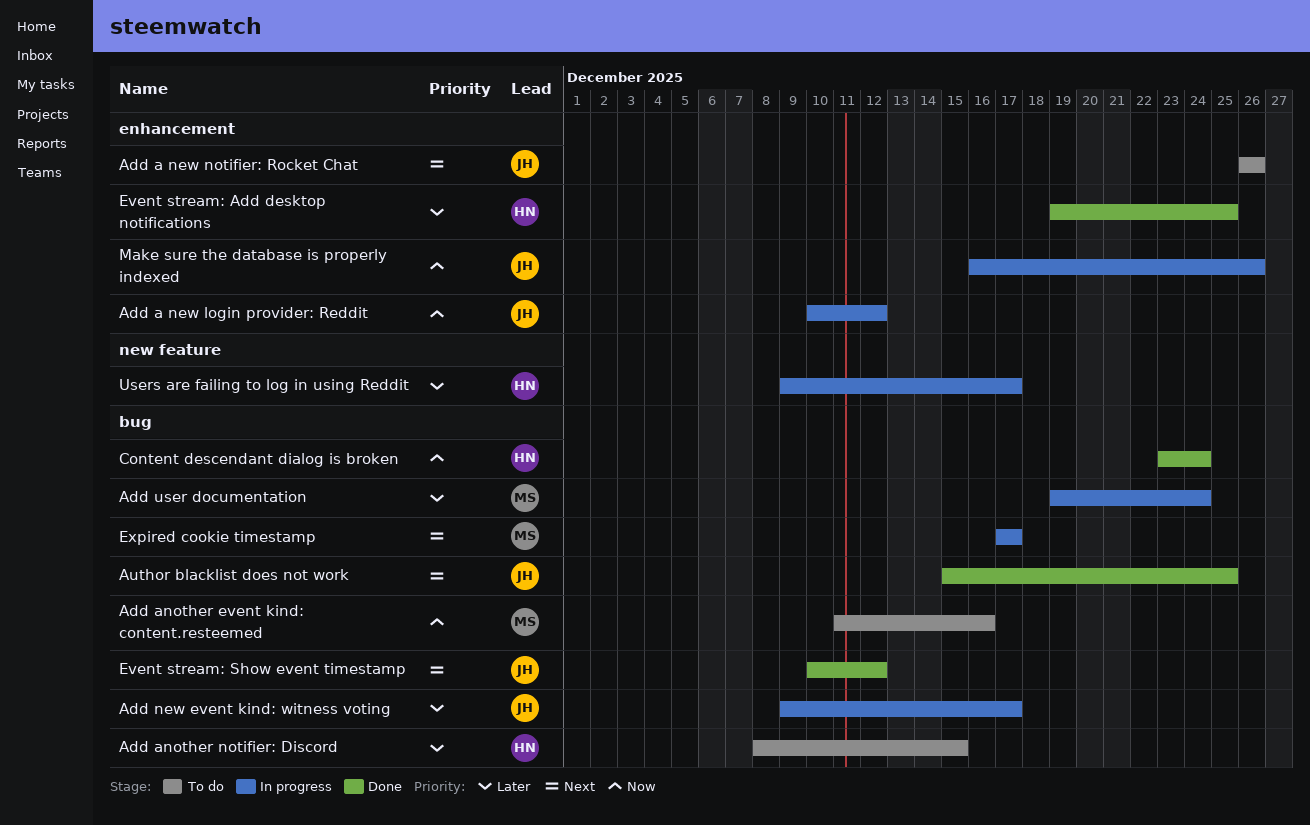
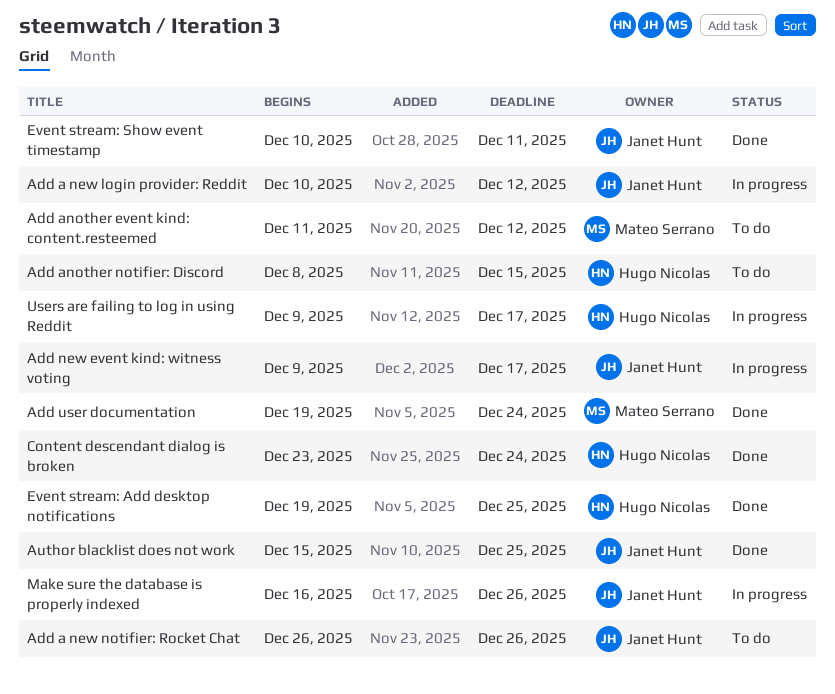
Add another event kind: content.resteemed, due: Dec 16 -> Dec 12
Add user documentation, status: In progress -> Done
Event stream: Show event timestamp, due: Dec 12 -> Dec 11
Expired cookie timestamp: present -> none

